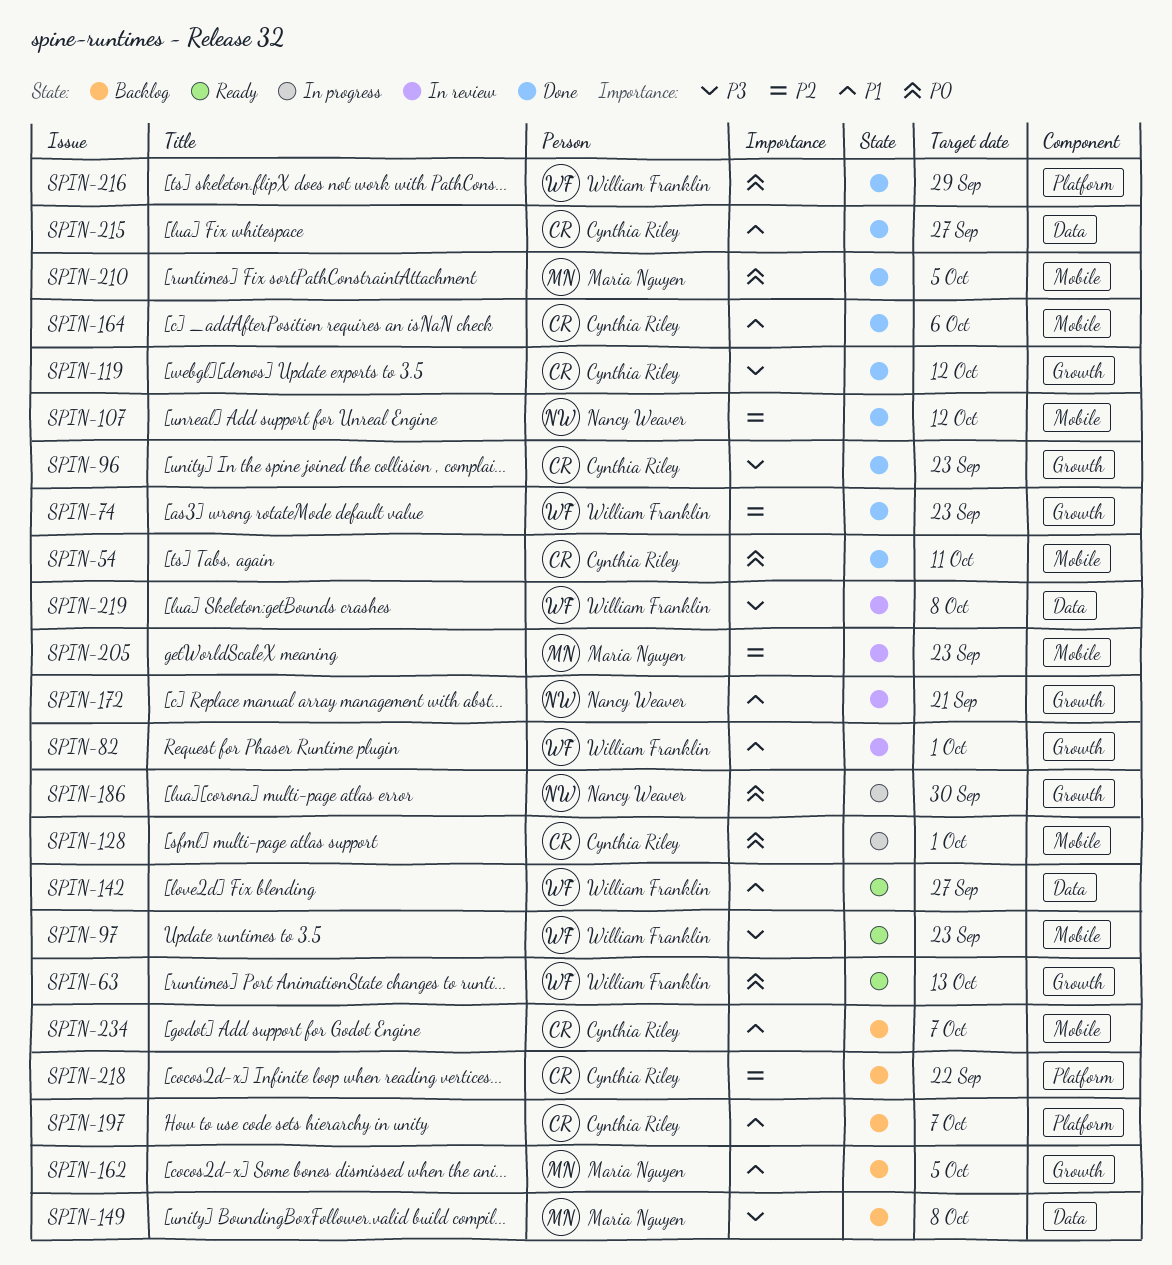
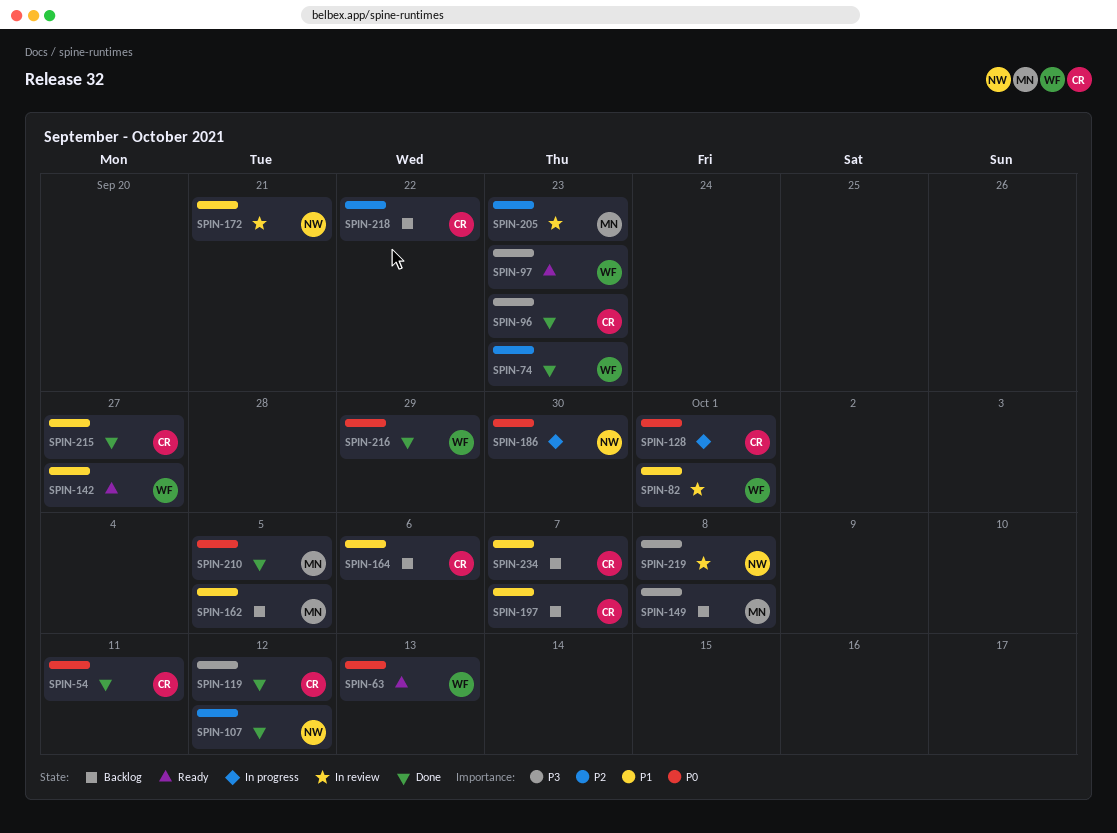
SPIN-164, status: Done -> Backlog
SPIN-219, owner: William Franklin -> Nancy Weaver

